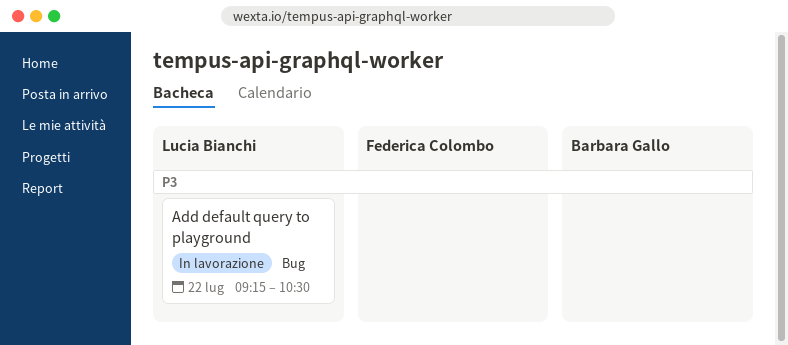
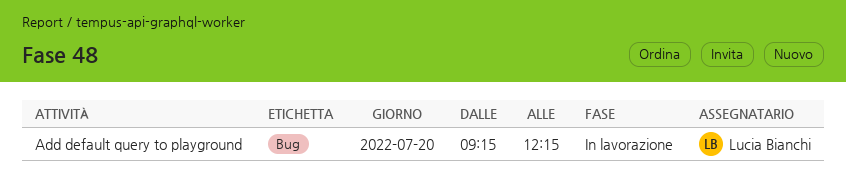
Add default query to playground, day: Jul 22 -> Jul 20
Add default query to playground, ends: 10:30 -> 12:15

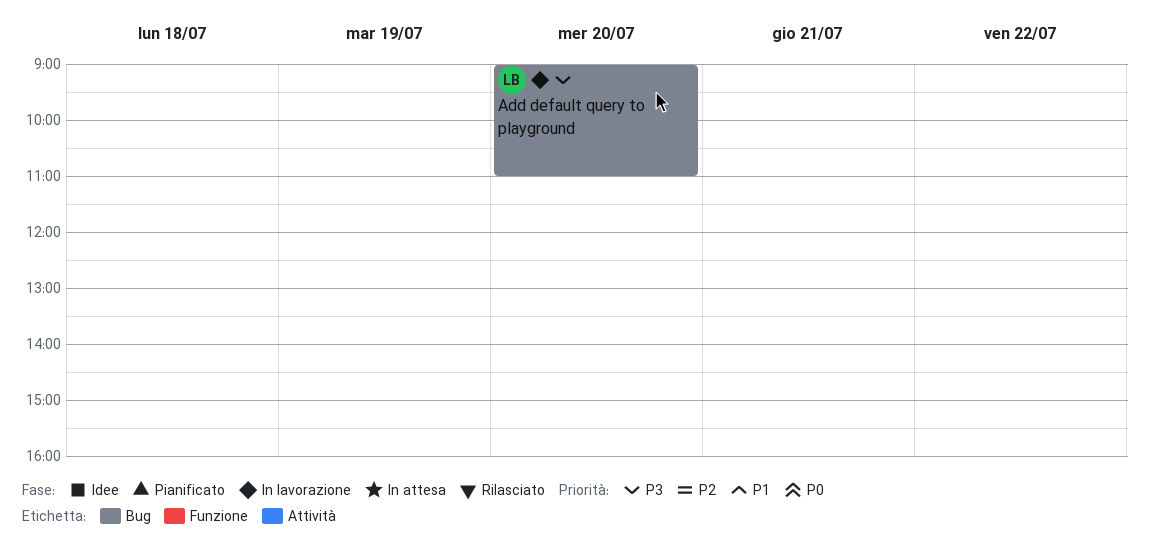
Add default query to playground, begins: 09:15 -> 09:00
Add default query to playground, ends: 12:15 -> 11:00

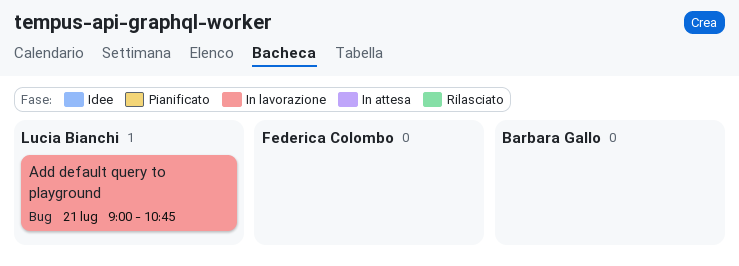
Add default query to playground, day: Jul 20 -> Jul 21
Add default query to playground, ends: 11:00 -> 10:45

